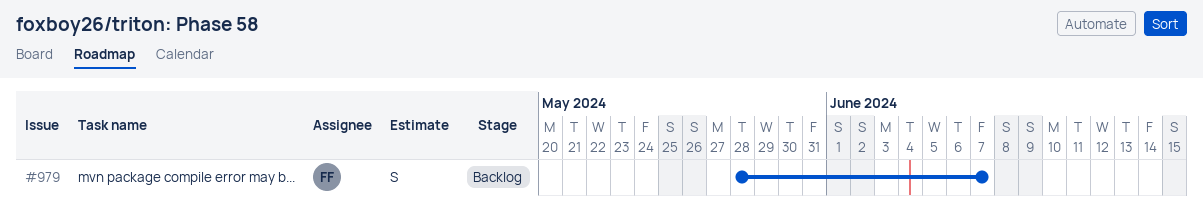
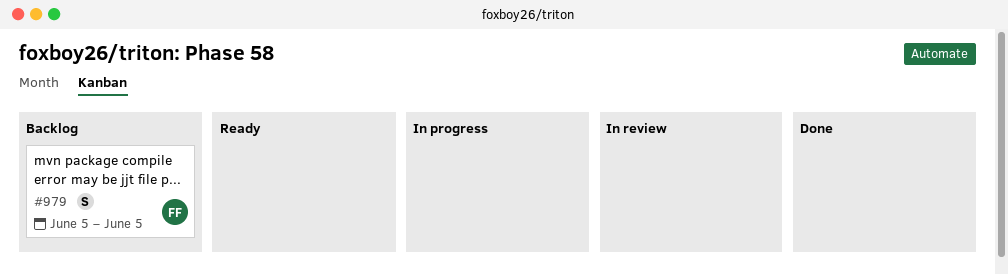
#979, start: May 28 -> Jun 5
#979, due: Jun 7 -> Jun 5

